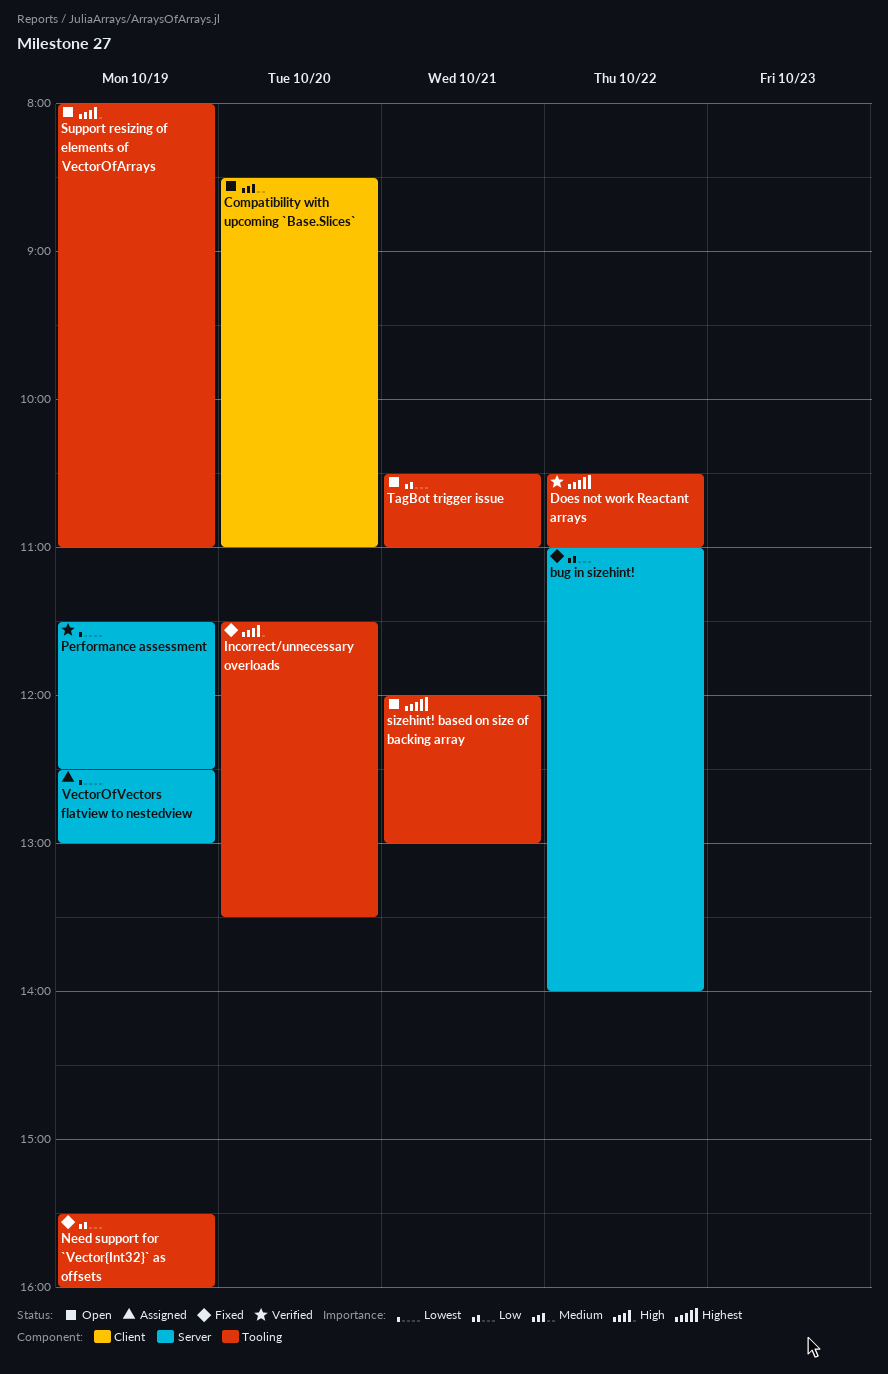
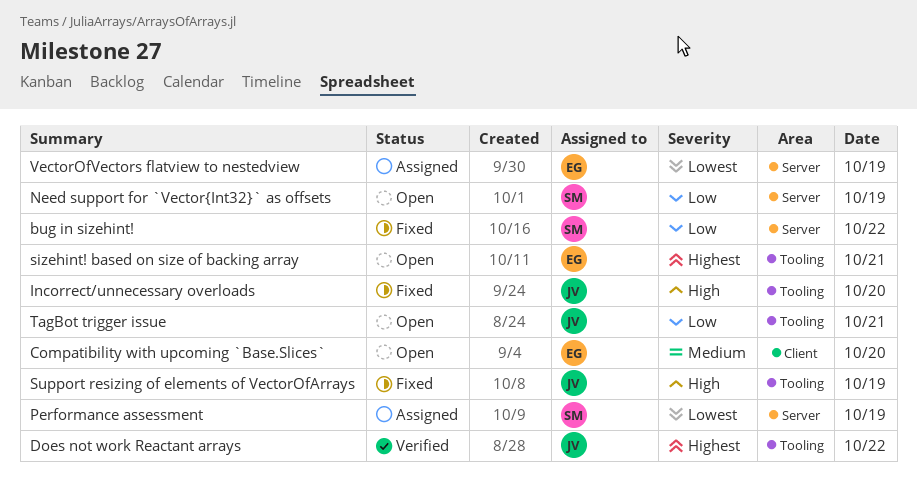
Need support for `Vector{Int32}` as offsets, status: Fixed -> Open
Need support for `Vector{Int32}` as offsets, label: Tooling -> Server
Performance assessment, status: Verified -> Assigned
Support resizing of elements of VectorOfArrays, status: Open -> Fixed

